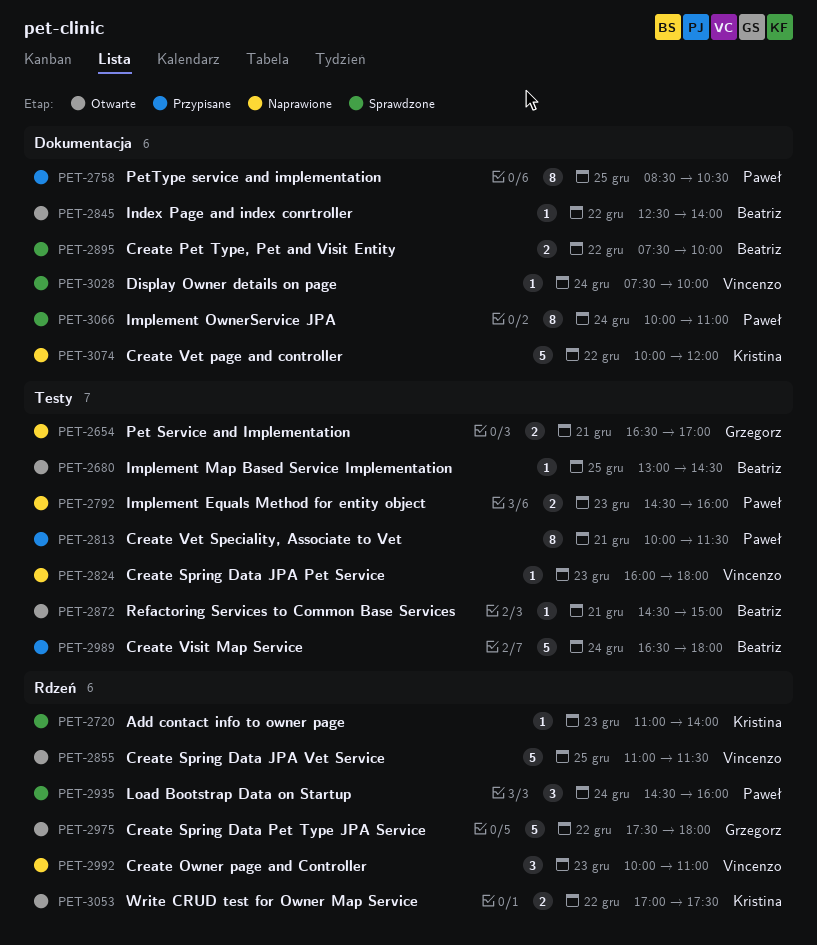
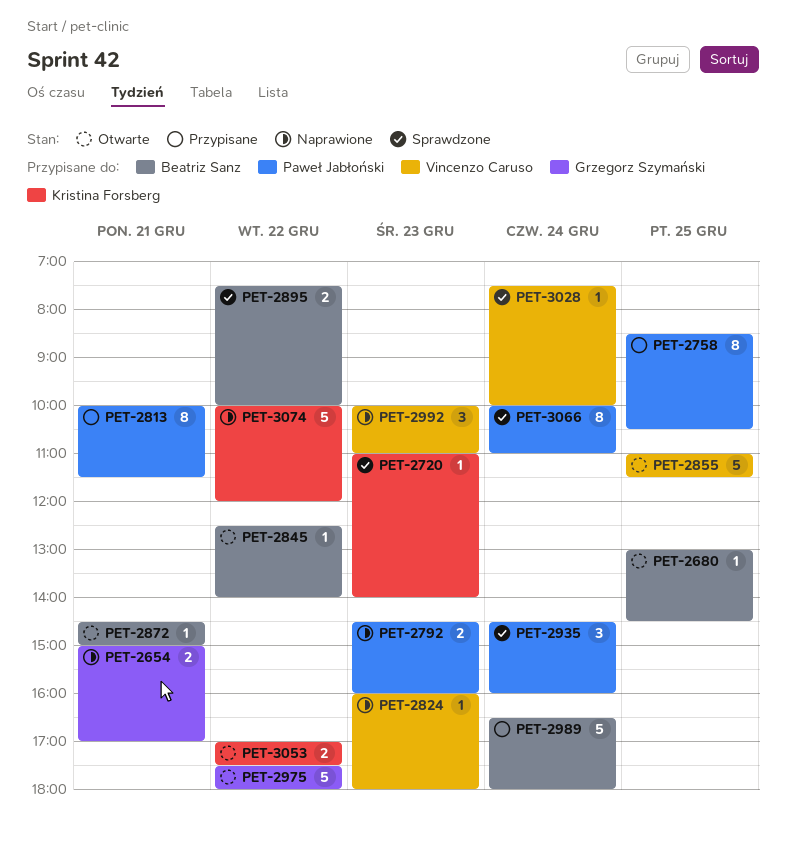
PET-2654, begins: 16:30 -> 15:00

